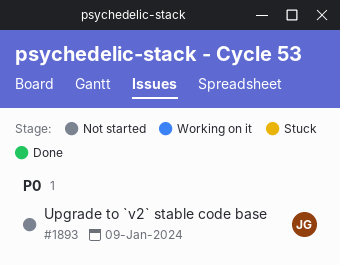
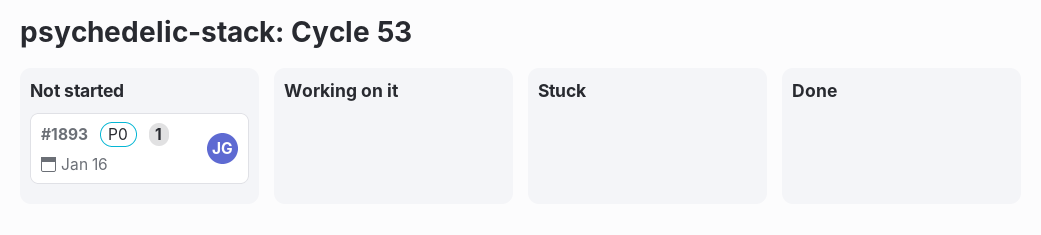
#1893, due: Jan 9 -> Jan 16

